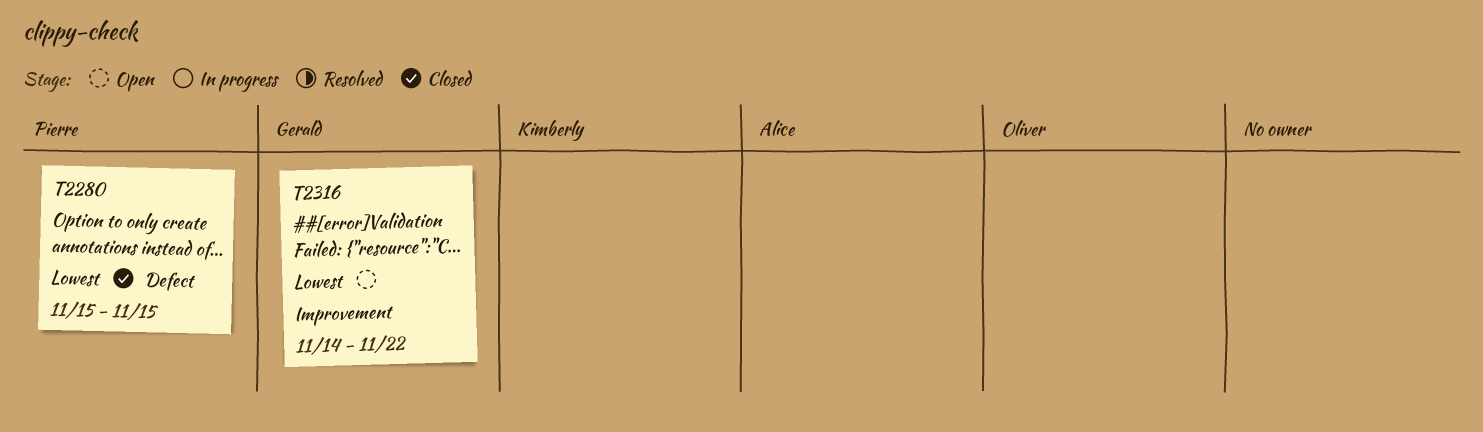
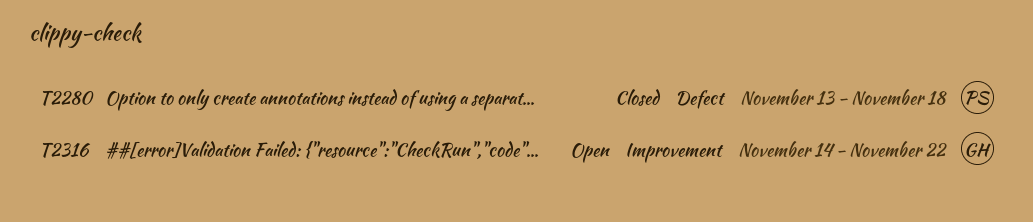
T2280, start: Nov 15 -> Nov 13
T2280, due: Nov 15 -> Nov 18

